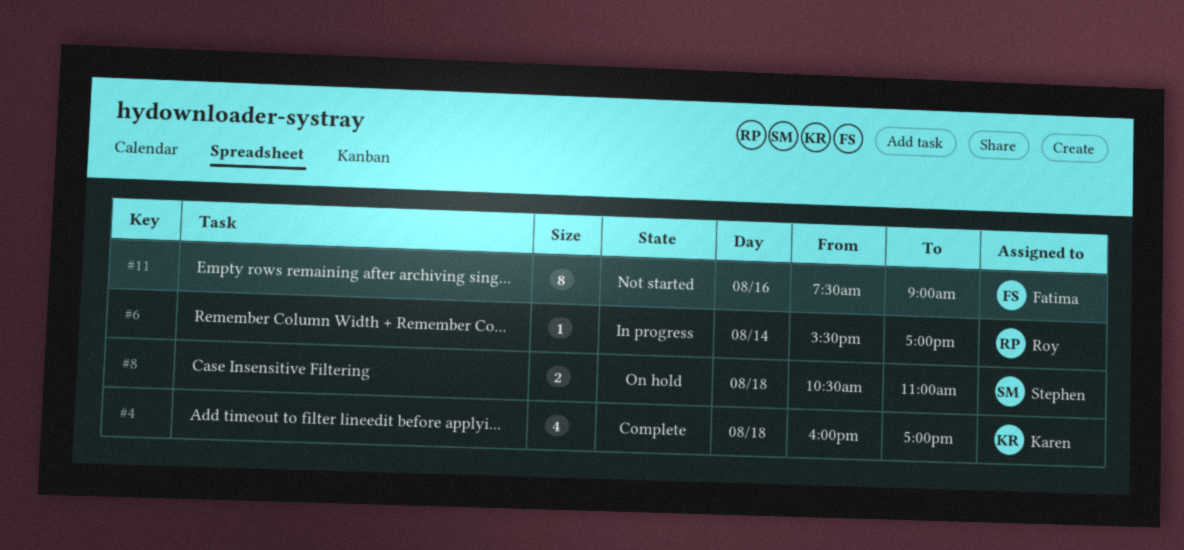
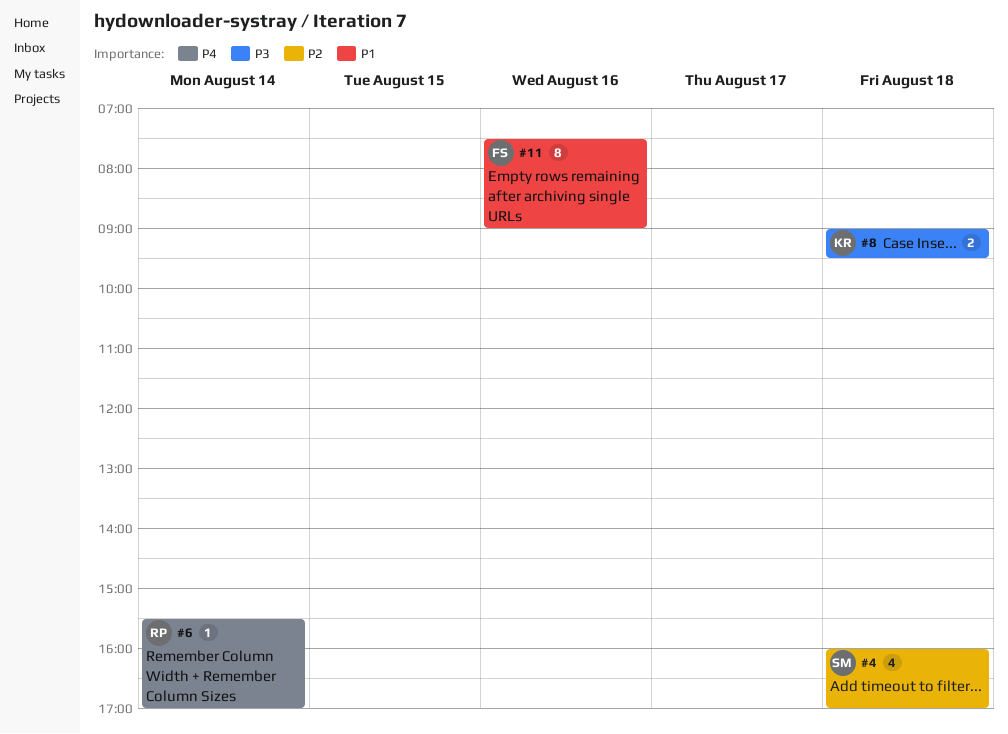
#4, owner: Karen -> Stephen
#8, owner: Stephen -> Karen
#8, begins: 10:30 -> 09:00
#8, ends: 11:00 -> 09:30

